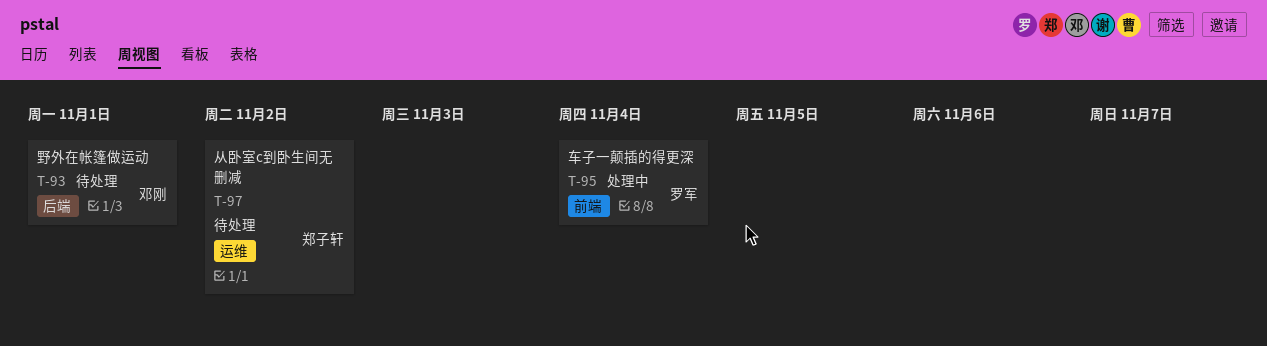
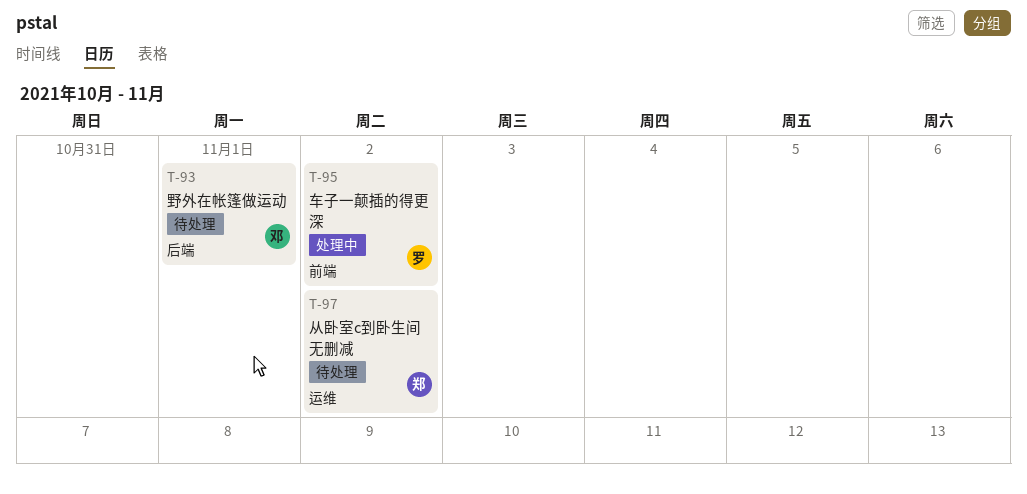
T-95, due: Nov 4 -> Nov 2

